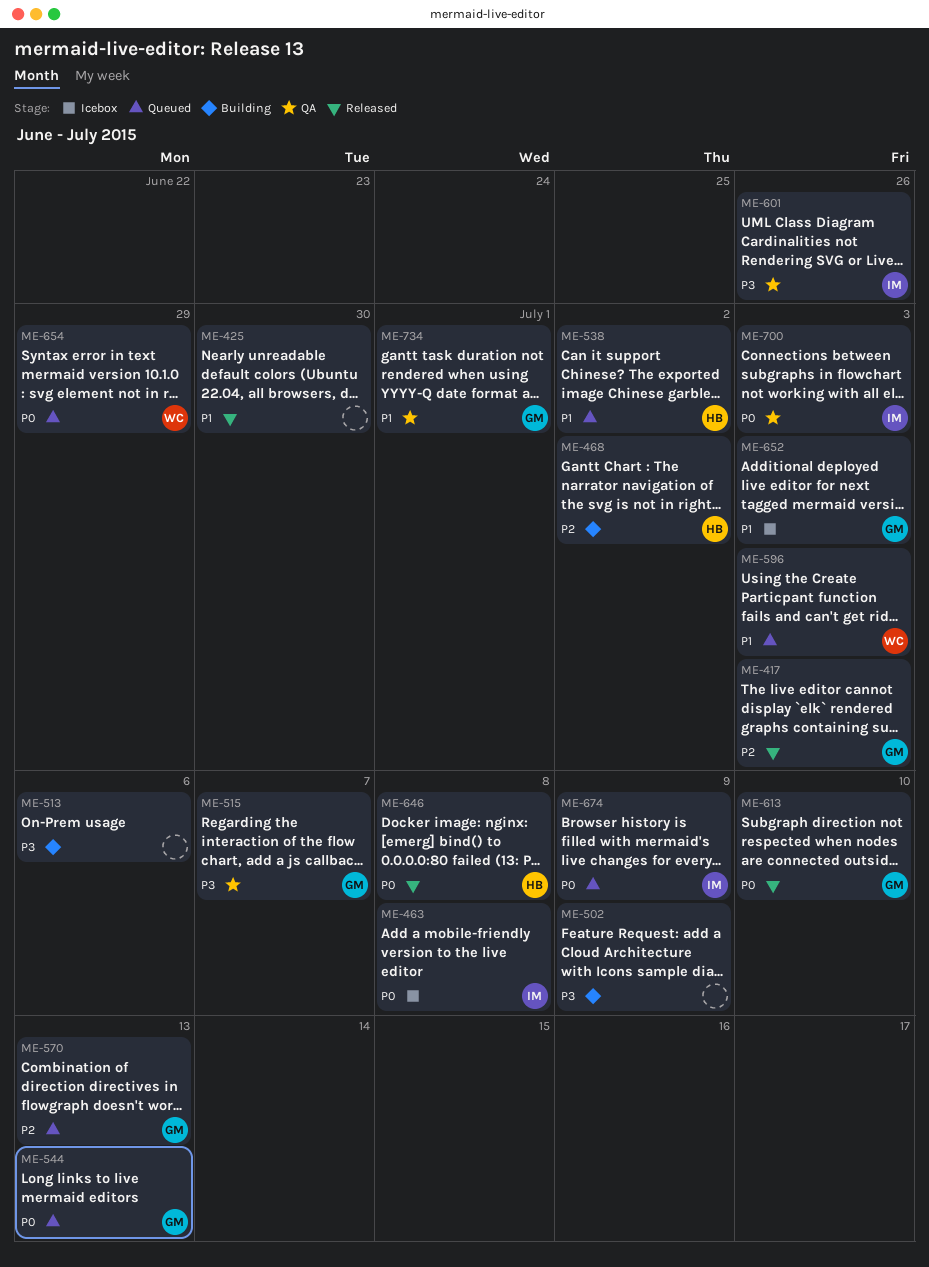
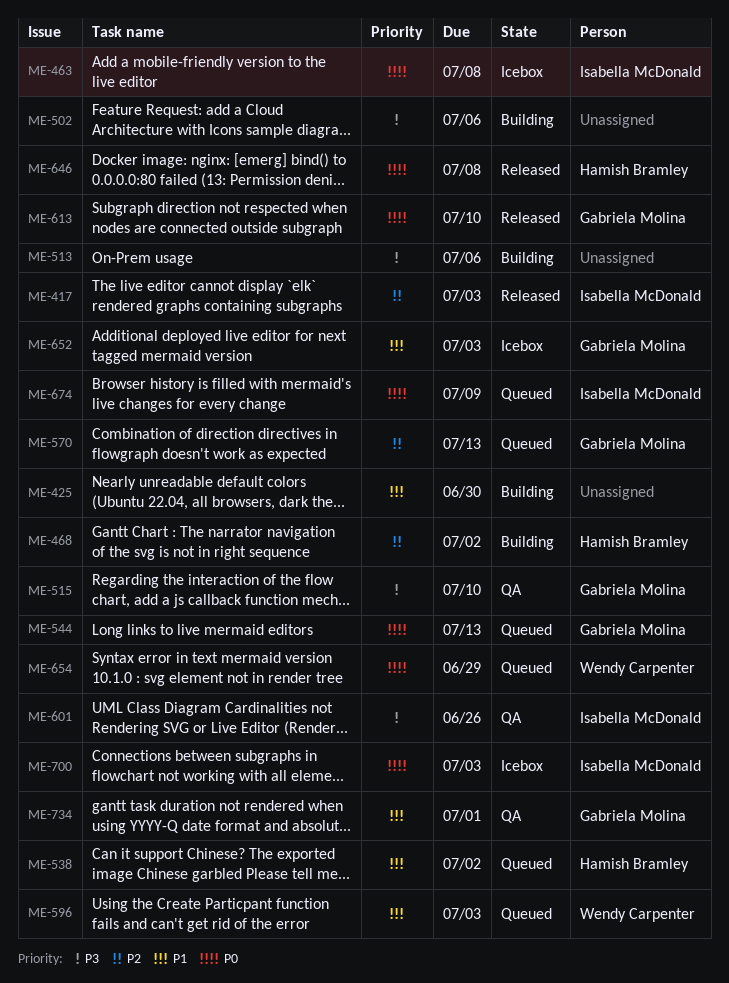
ME-417, owner: Gabriela Molina -> Isabella McDonald
ME-425, status: Released -> Building
ME-502, due: Jul 9 -> Jul 6
ME-515, due: Jul 7 -> Jul 10
ME-700, status: QA -> Icebox

